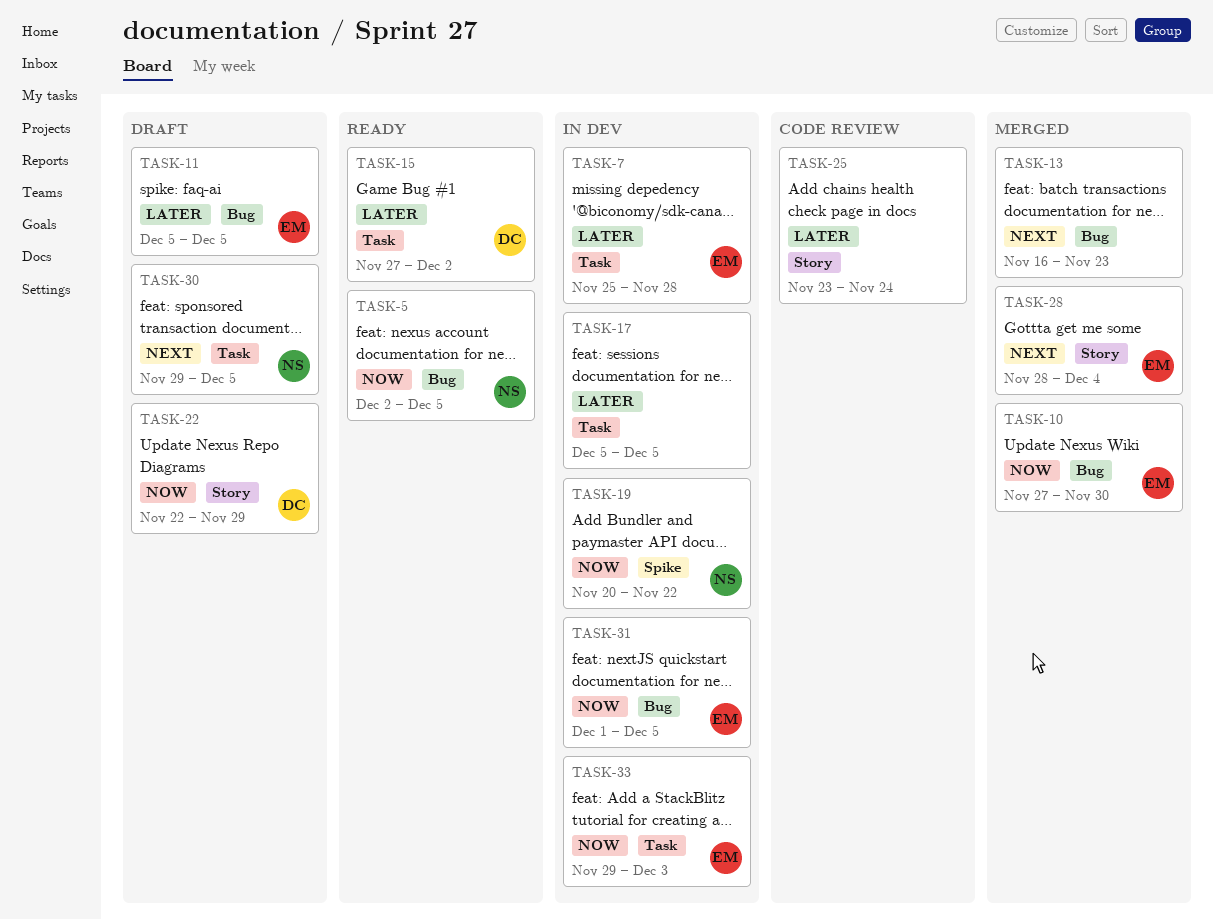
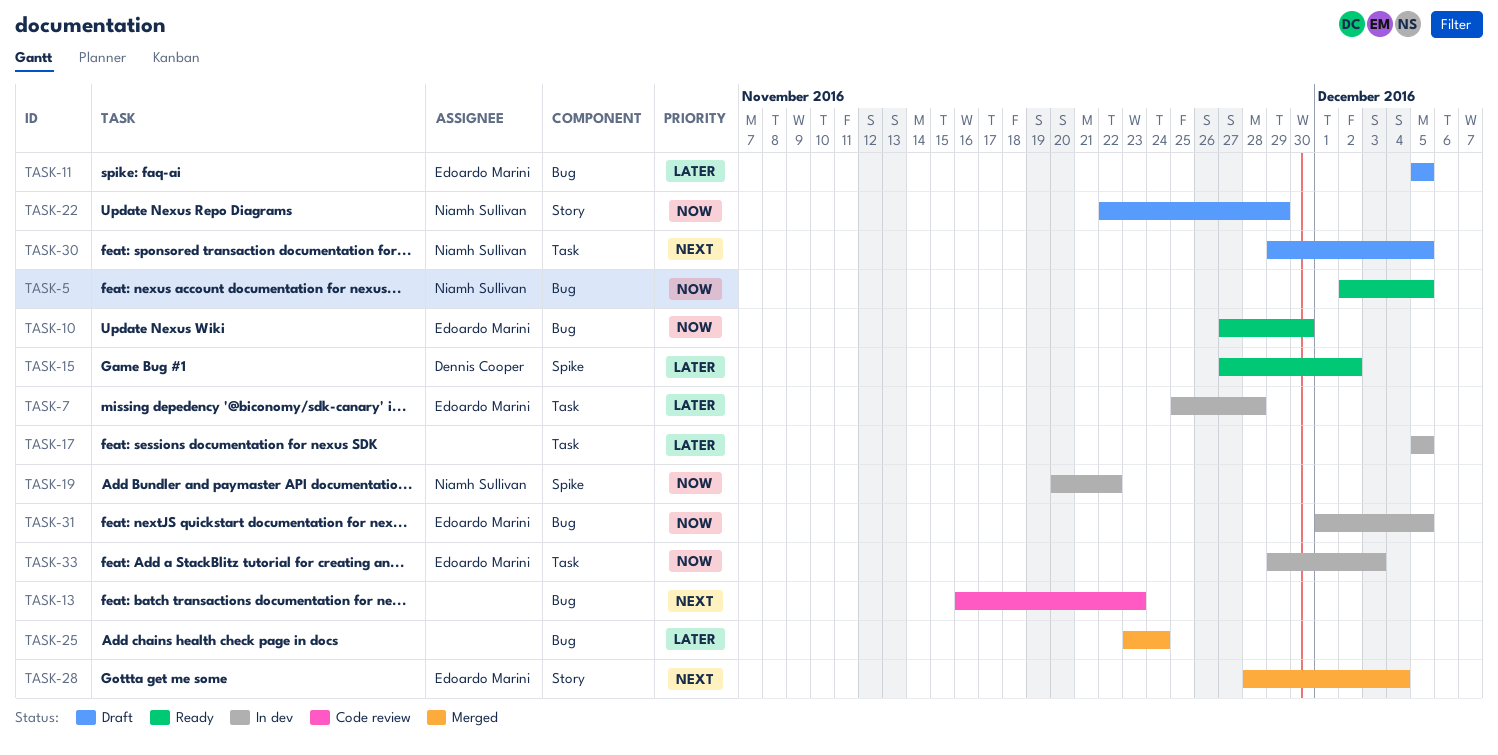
TASK-10, status: Merged -> Ready
TASK-13, status: Merged -> Code review
TASK-15, label: Task -> Spike
TASK-22, owner: Dennis Cooper -> Niamh Sullivan
TASK-25, status: Code review -> Merged
TASK-25, label: Story -> Bug

